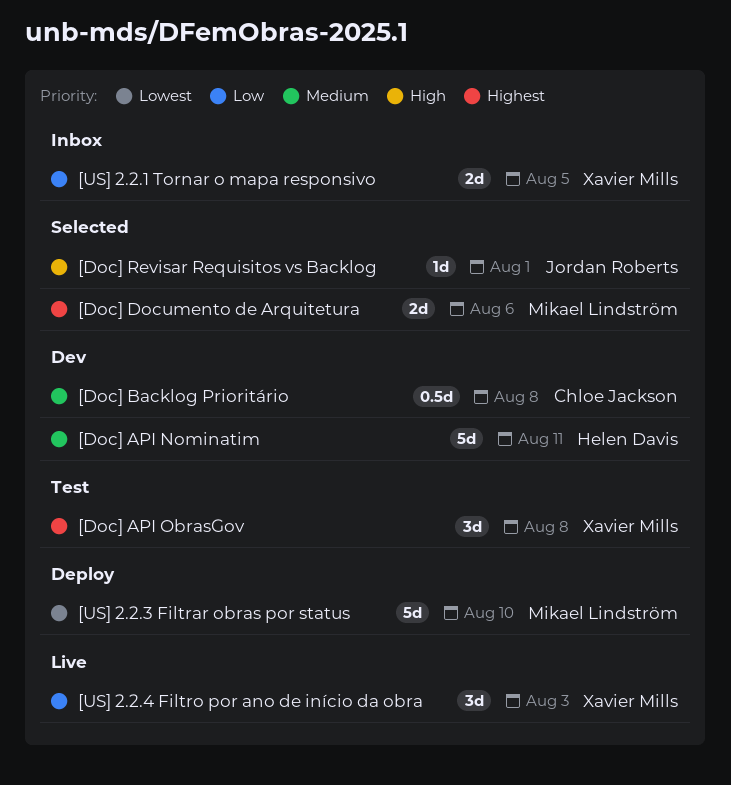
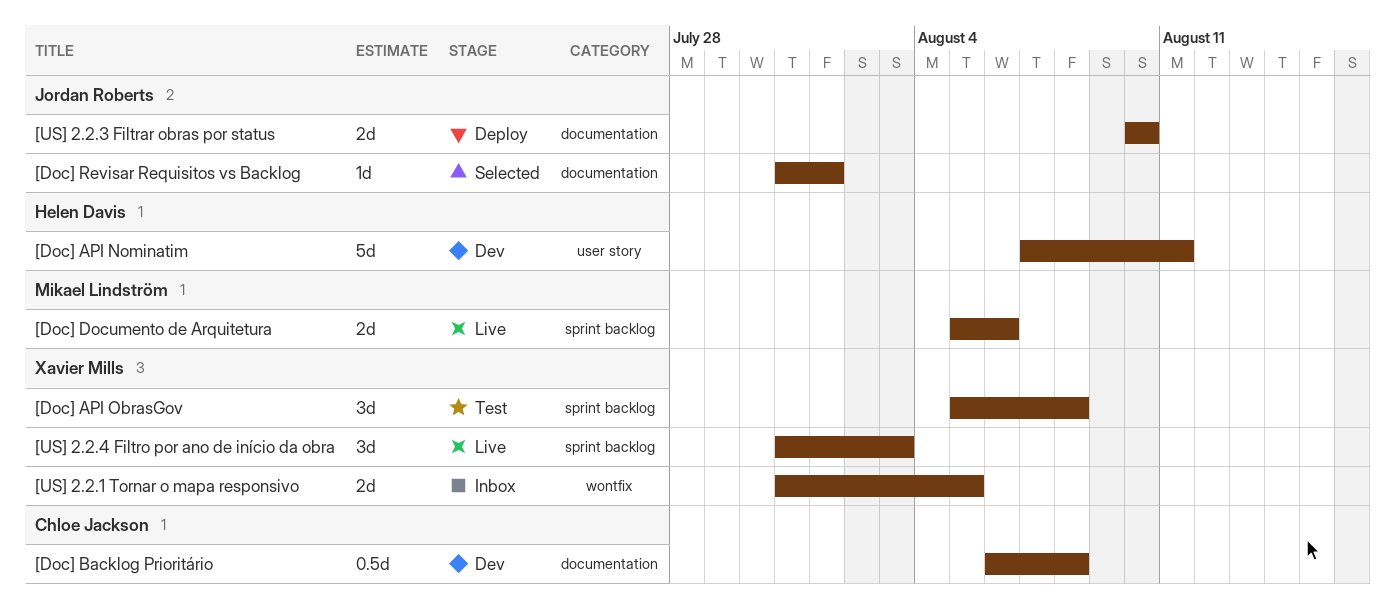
[Doc] Documento de Arquitetura, status: Selected -> Live
[US] 2.2.3 Filtrar obras por status, owner: Mikael Lindström -> Jordan Roberts
[US] 2.2.3 Filtrar obras por status, estimate: 5d -> 2d

